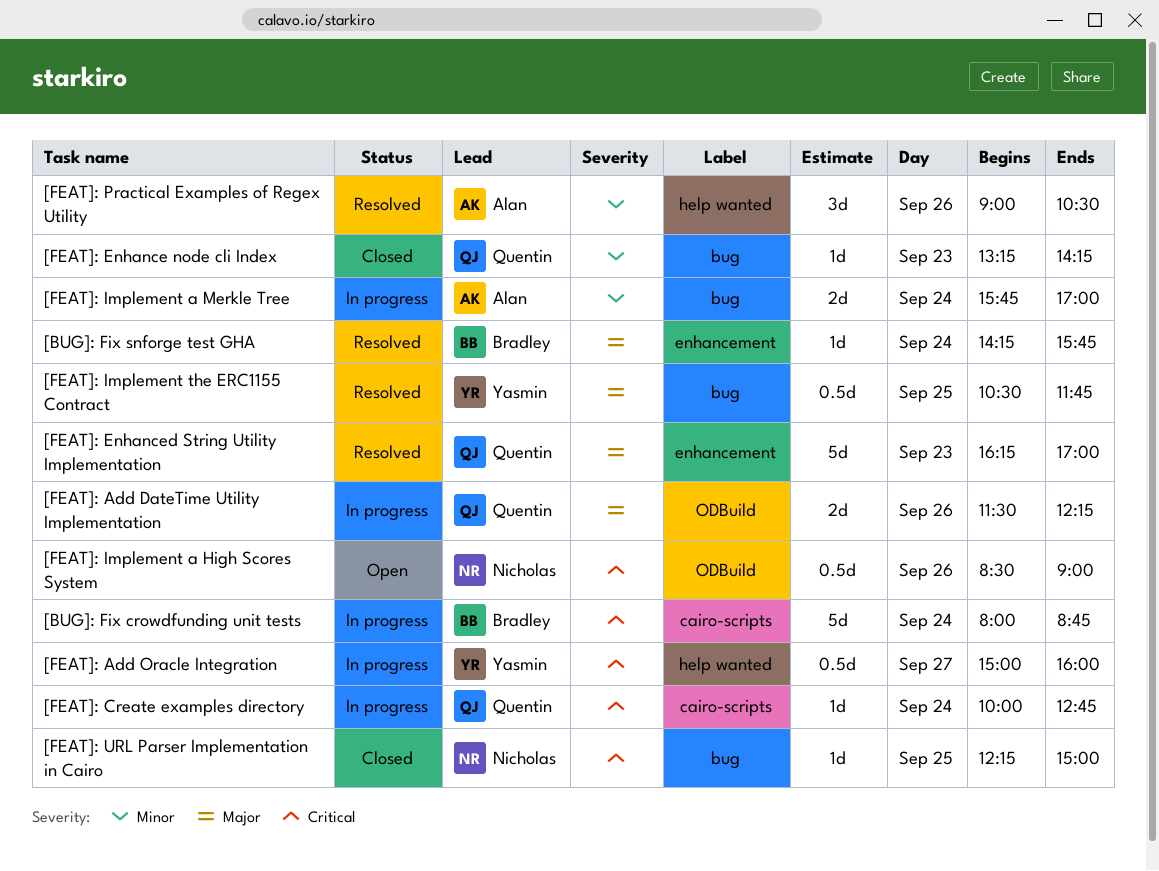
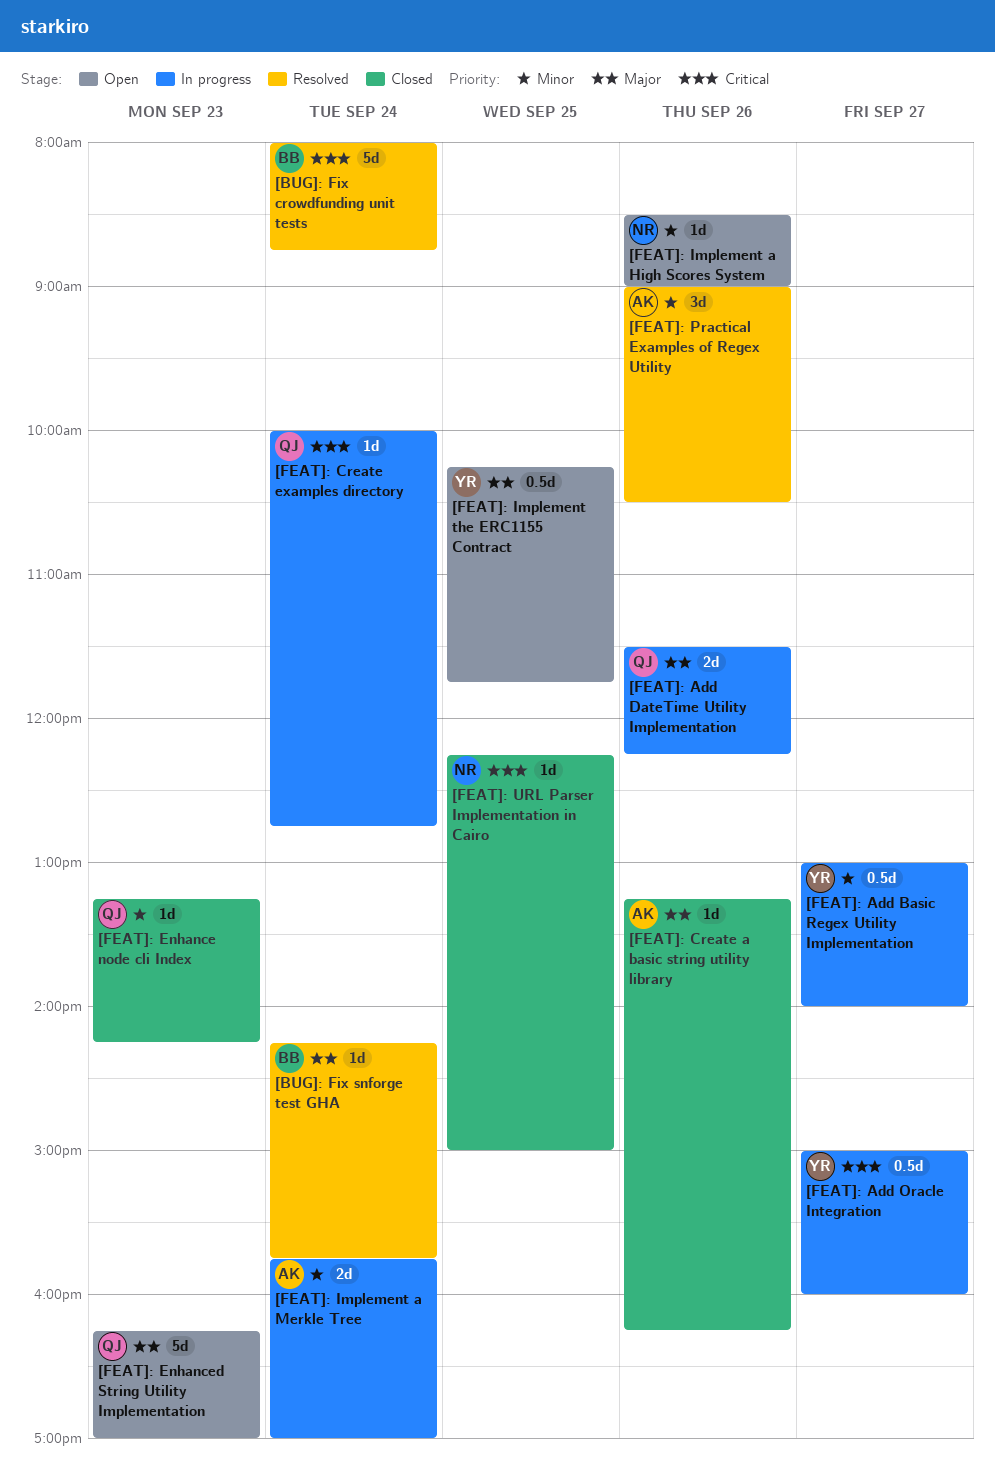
[BUG]: Fix crowdfunding unit tests, status: In progress -> Resolved
[FEAT]: Add Basic Regex Utility Implementation: none -> present
[FEAT]: Create a basic string utility library: none -> present
[FEAT]: Enhanced String Utility Implementation, status: Resolved -> Open
[FEAT]: Implement a High Scores System, priority: Critical -> Minor
[FEAT]: Implement a High Scores System, estimate: 0.5d -> 1d
[FEAT]: Implement the ERC1155 Contract, status: Resolved -> Open
[FEAT]: Implement the ERC1155 Contract, begins: 10:30 -> 10:15

